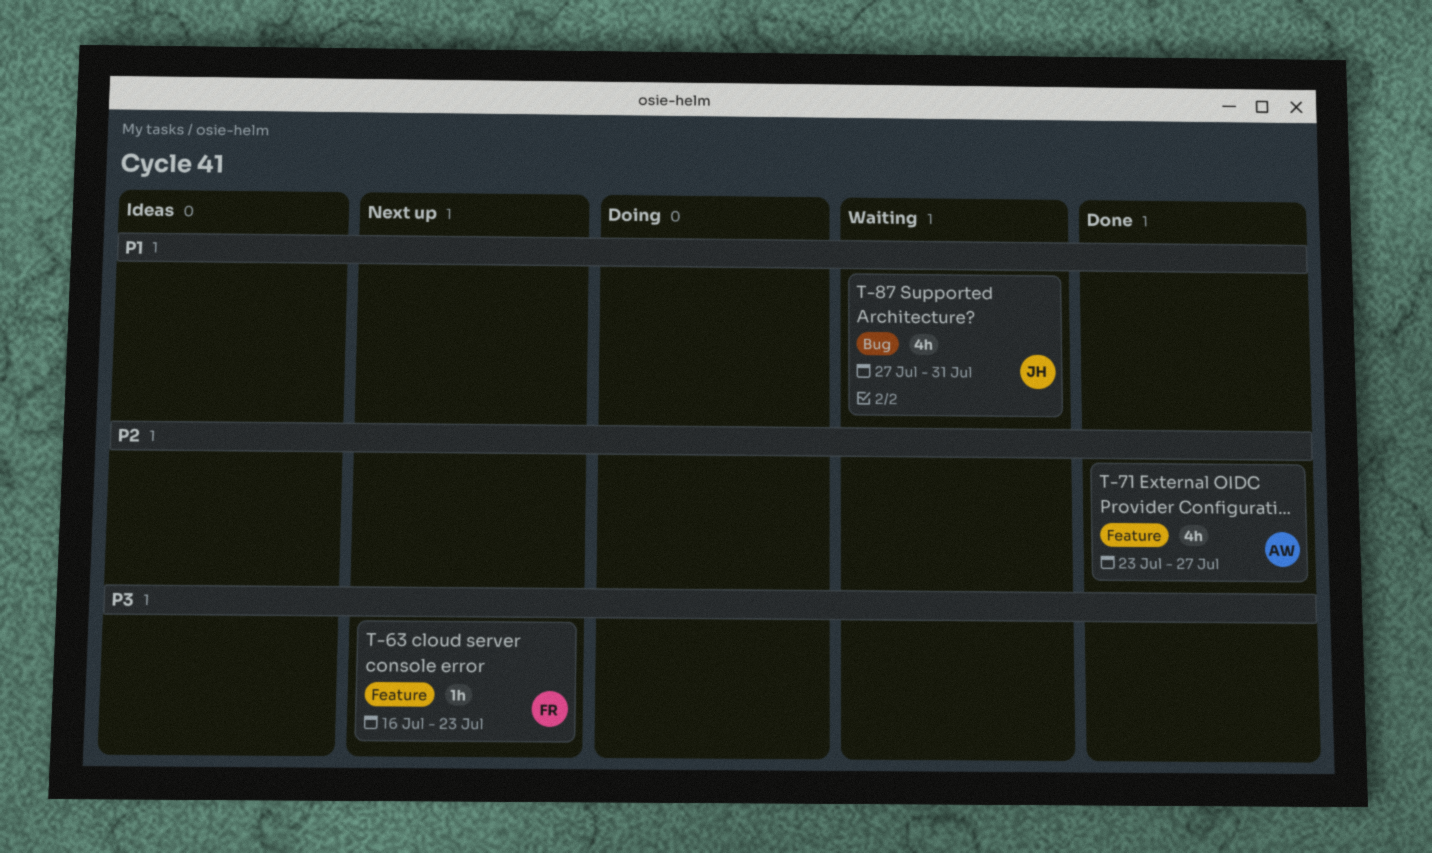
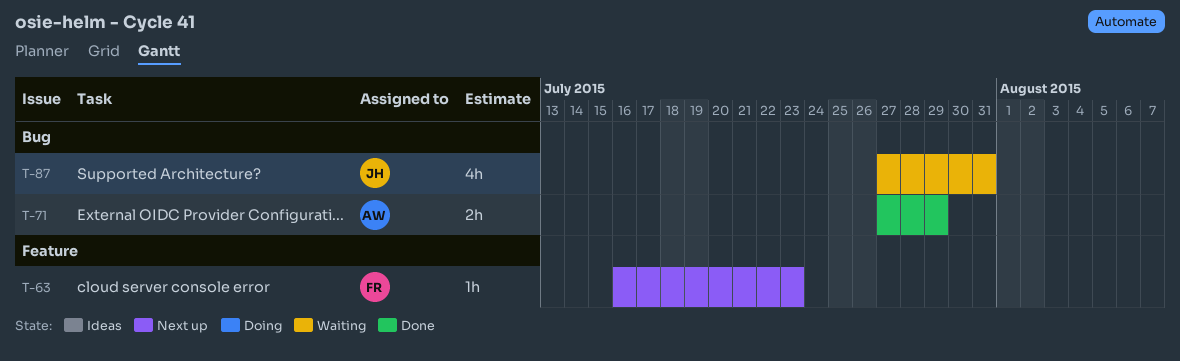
T-71, label: Feature -> Bug
T-71, estimate: 4h -> 2h
T-71, start: Jul 23 -> Jul 27
T-71, due: Jul 27 -> Jul 29

